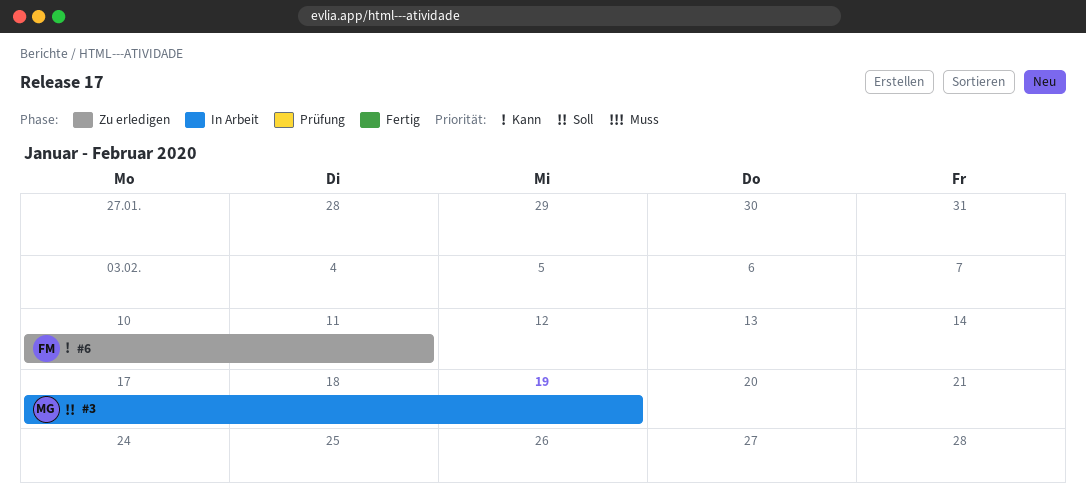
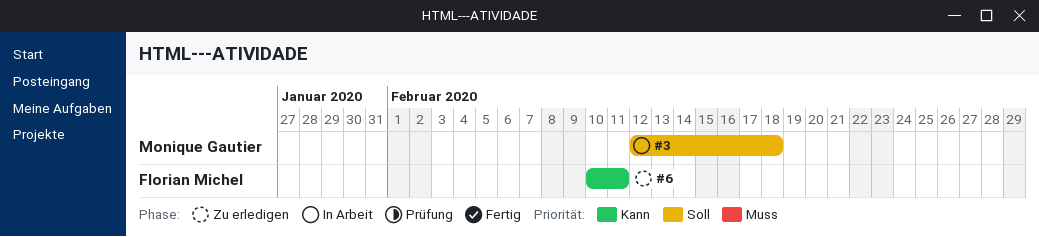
#3, start: Feb 17 -> Feb 12
#3, due: Feb 19 -> Feb 18

